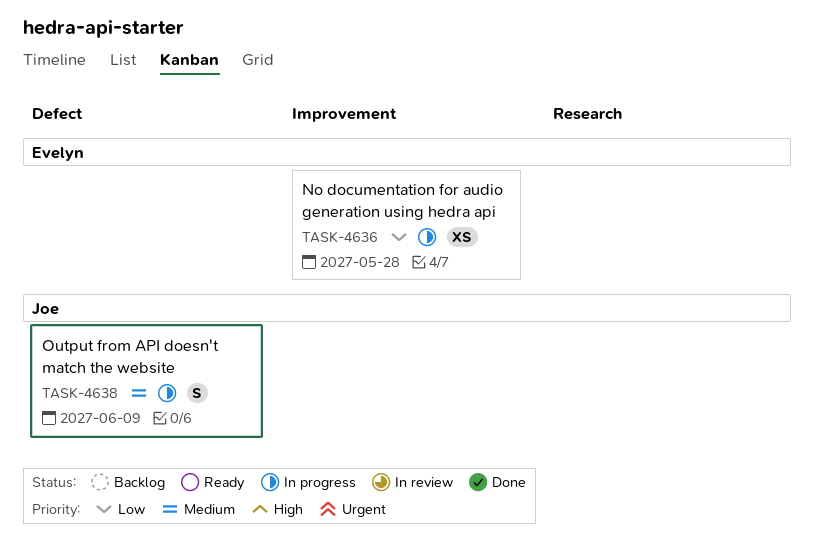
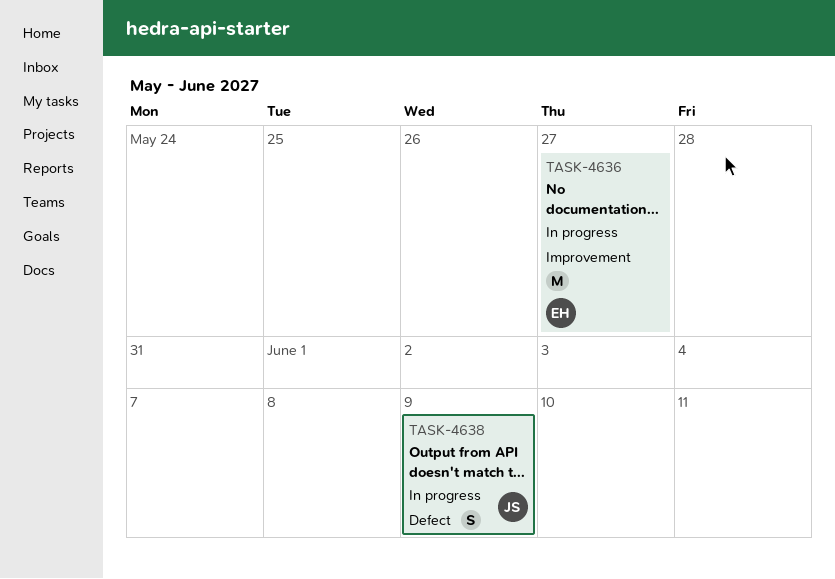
TASK-4636, estimate: XS -> M
TASK-4636, due: May 28 -> May 27

